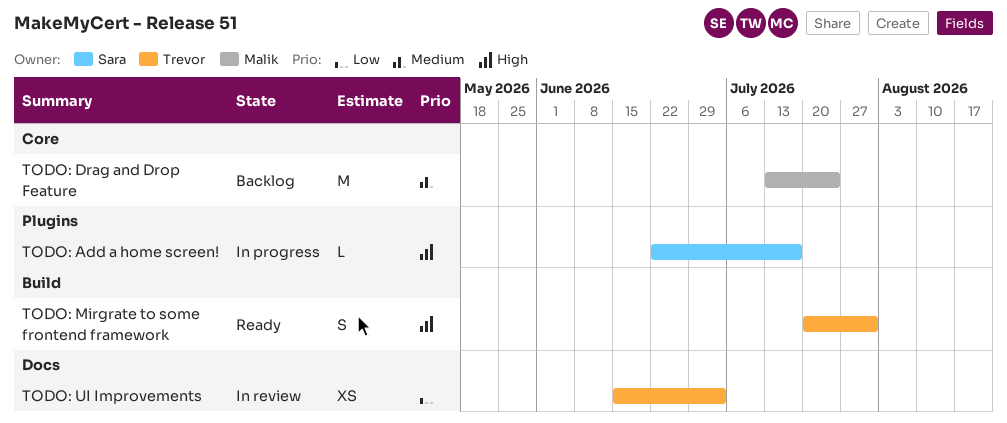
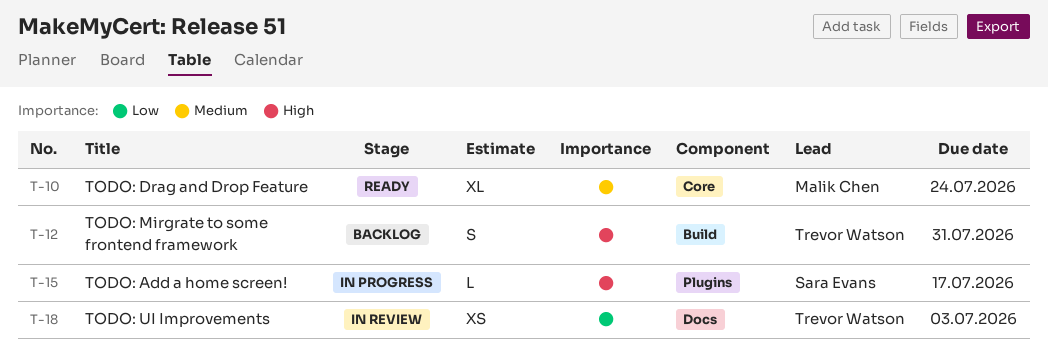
TODO: Drag and Drop Feature, status: Backlog -> Ready
TODO: Drag and Drop Feature, estimate: M -> XL
TODO: Mirgrate to some frontend framework, status: Ready -> Backlog

